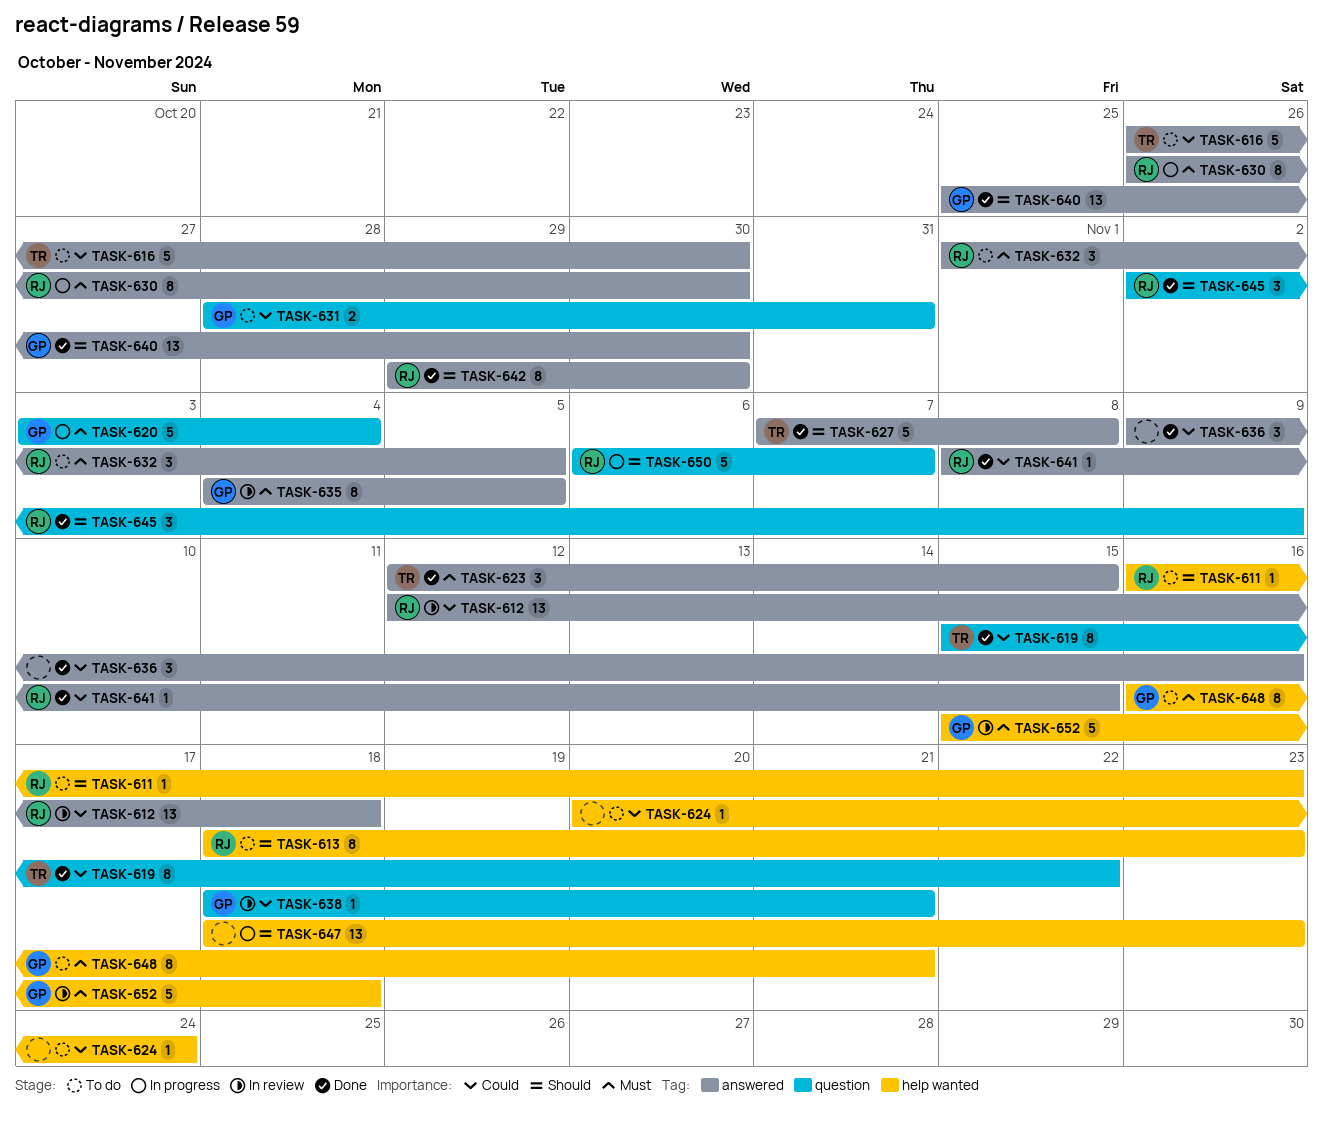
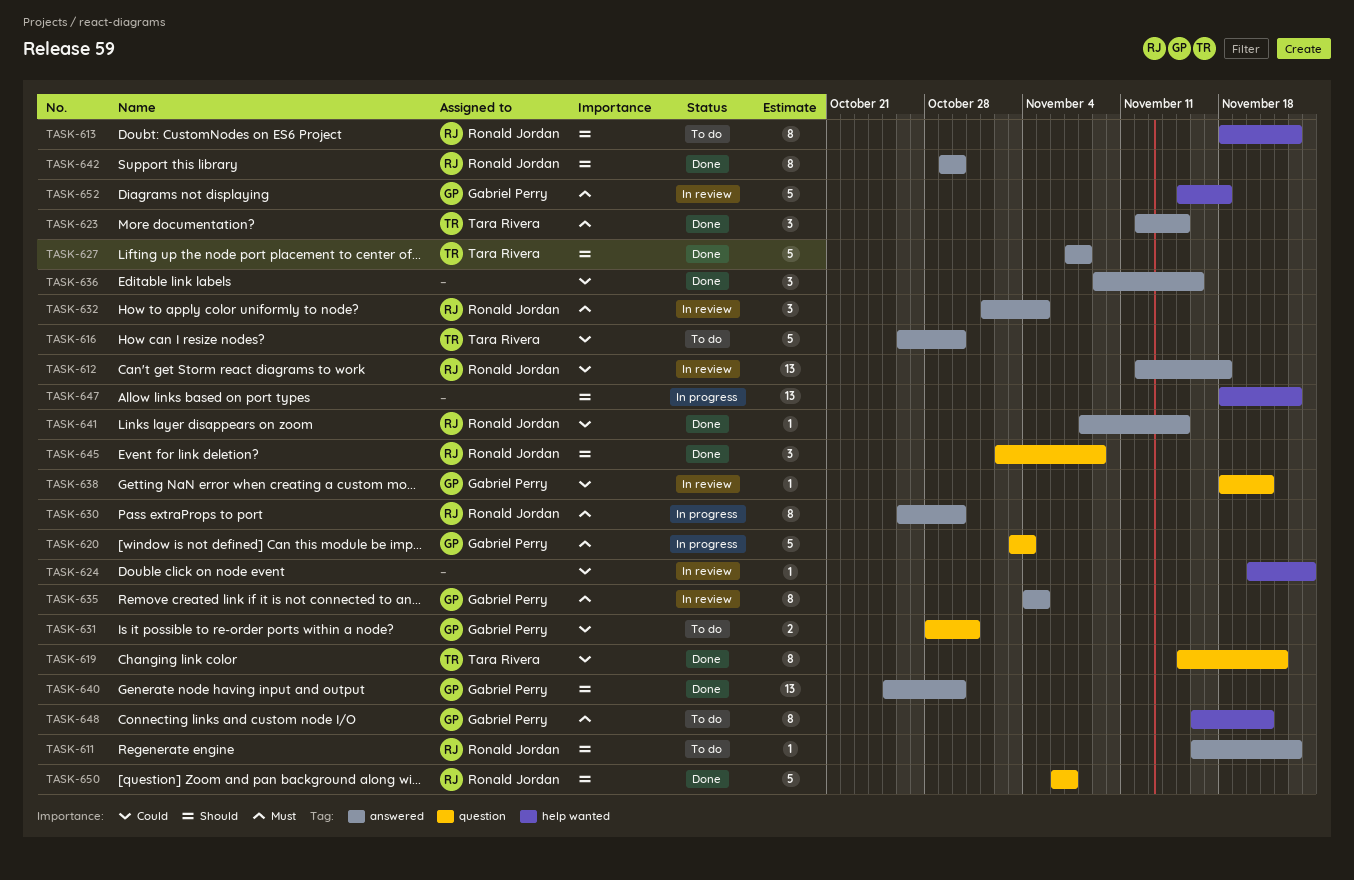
TASK-611, label: help wanted -> answered
TASK-624, status: To do -> In review
TASK-632, status: To do -> In review
TASK-650, status: In progress -> Done

